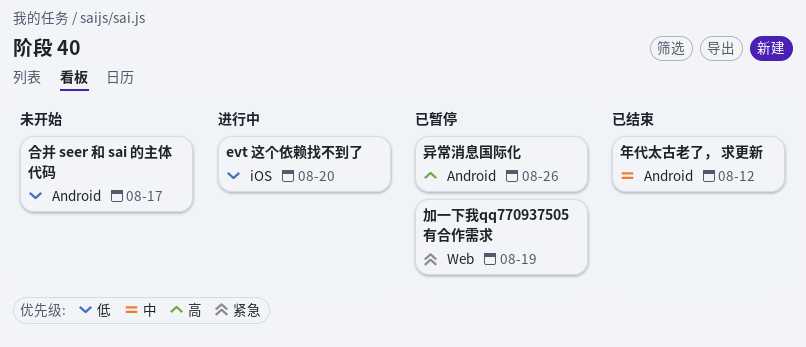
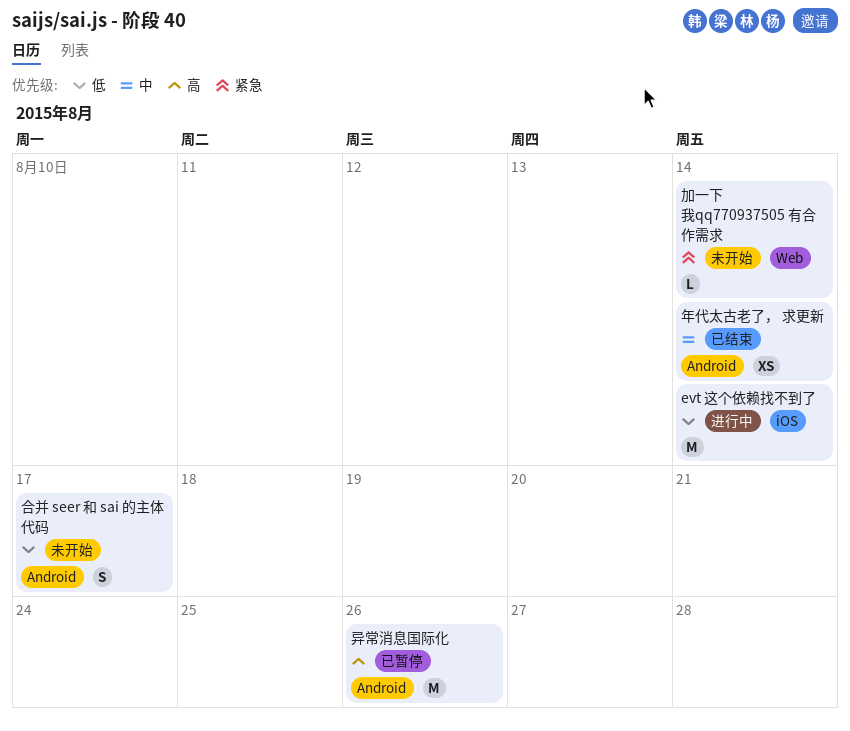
evt 这个依赖找不到了, due: Aug 20 -> Aug 14
加一下我qq770937505 有合作需求, status: 已暂停 -> 未开始
加一下我qq770937505 有合作需求, due: Aug 19 -> Aug 14
年代太古老了， 求更新, due: Aug 12 -> Aug 14

